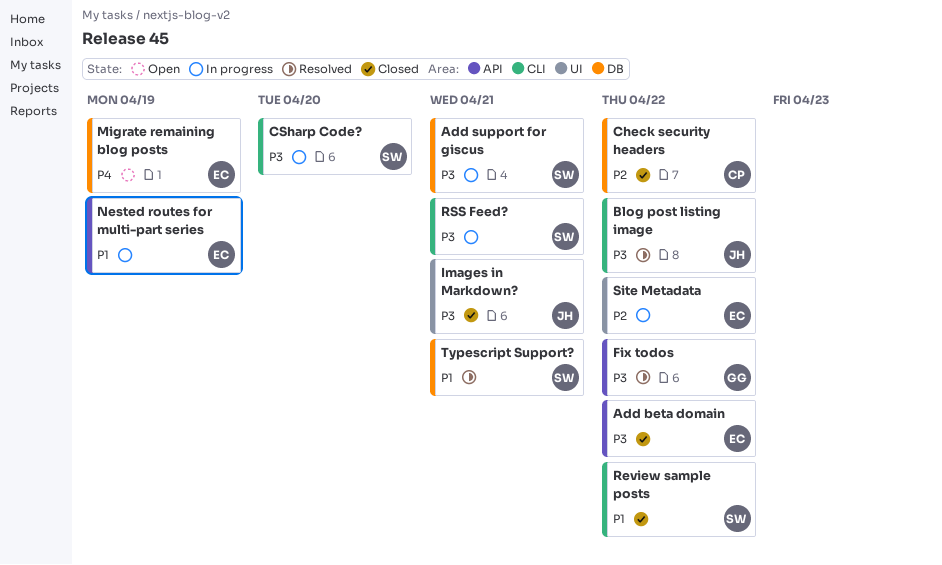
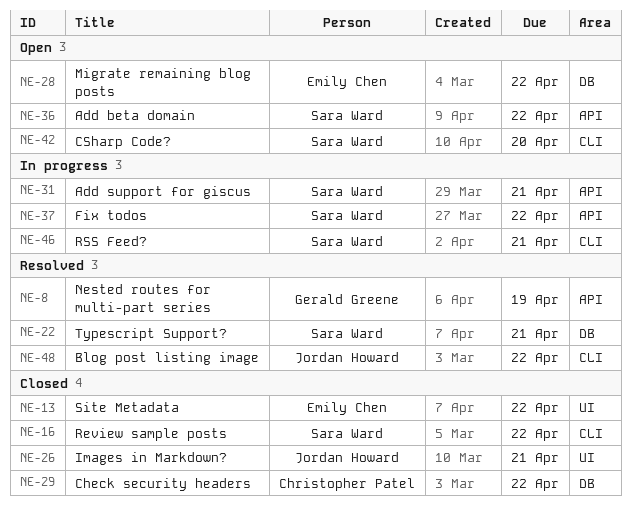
Add beta domain, status: Closed -> Open
Add beta domain, owner: Emily Chen -> Sara Ward
Add support for giscus, label: DB -> API
CSharp Code?, status: In progress -> Open
Fix todos, status: Resolved -> In progress
Fix todos, owner: Gerald Greene -> Sara Ward
Migrate remaining blog posts, due: Apr 19 -> Apr 22
Nested routes for multi-part series, status: In progress -> Resolved
Nested routes for multi-part series, owner: Emily Chen -> Gerald Greene
Site Metadata, status: In progress -> Closed

